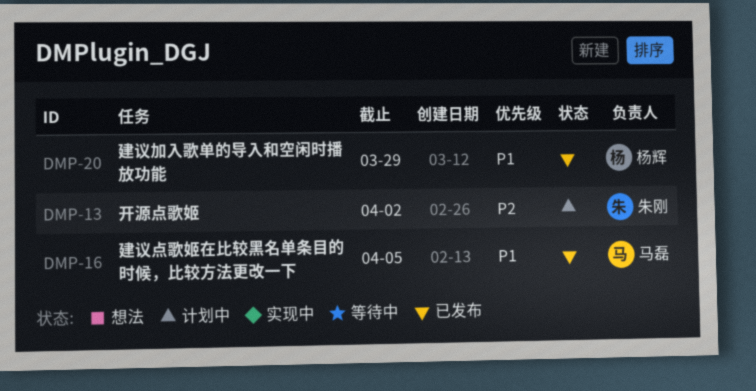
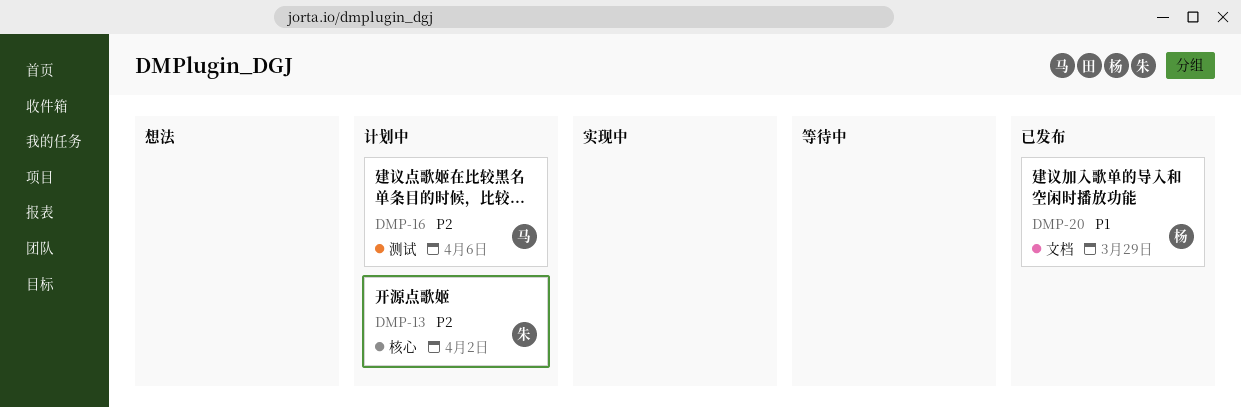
DMP-16, status: 已发布 -> 计划中
DMP-16, priority: P1 -> P2
DMP-16, due: Apr 5 -> Apr 6

